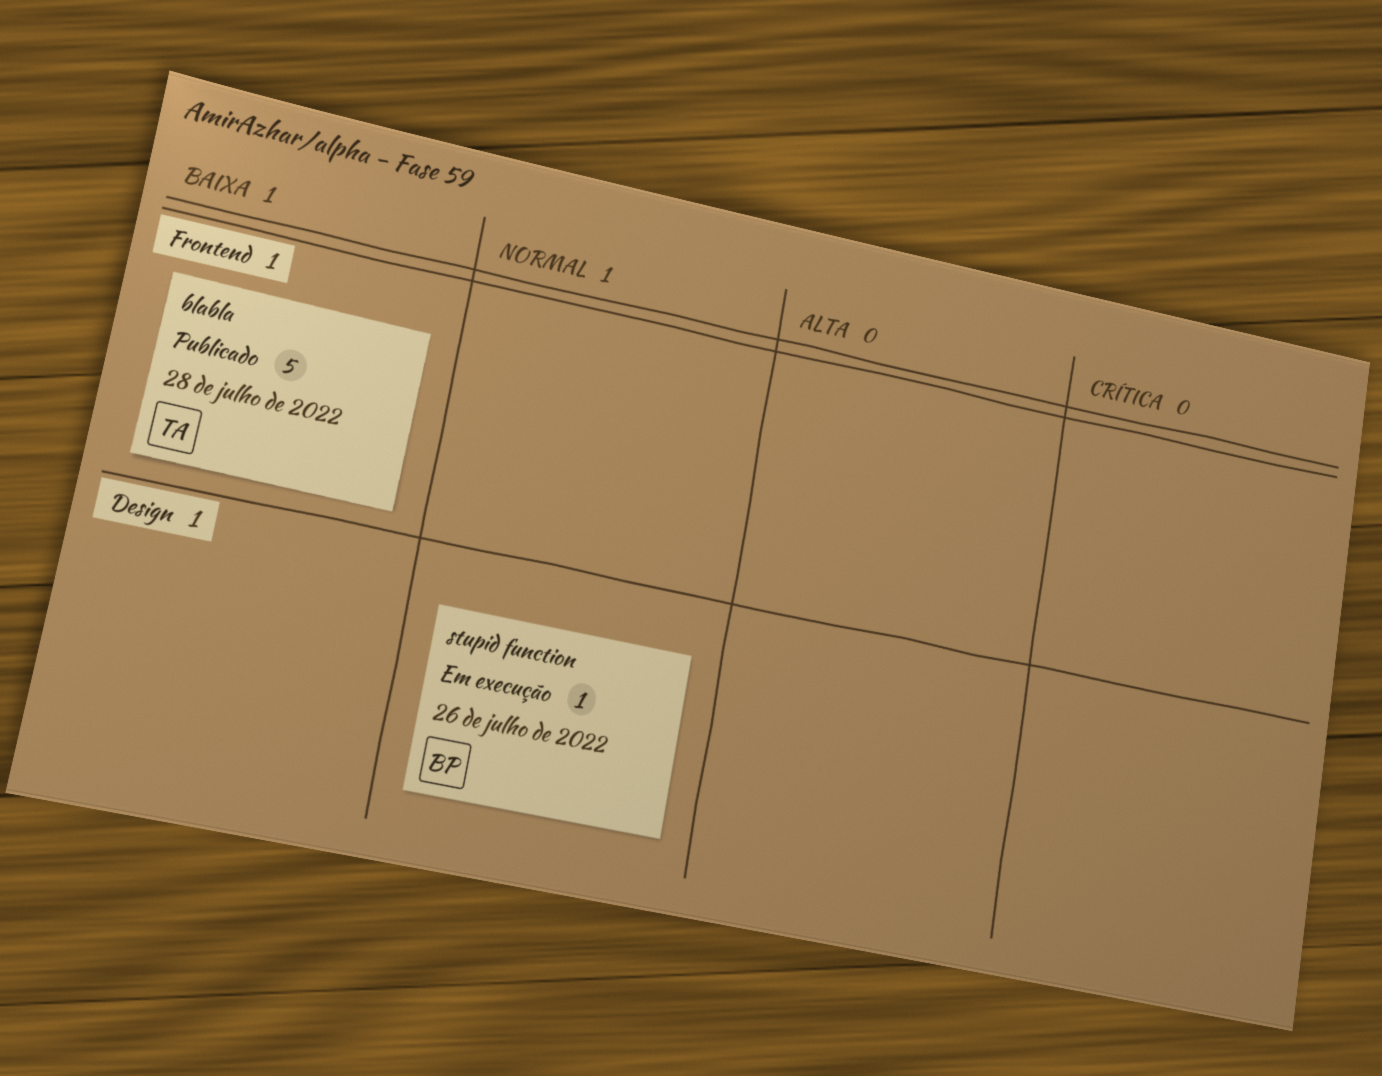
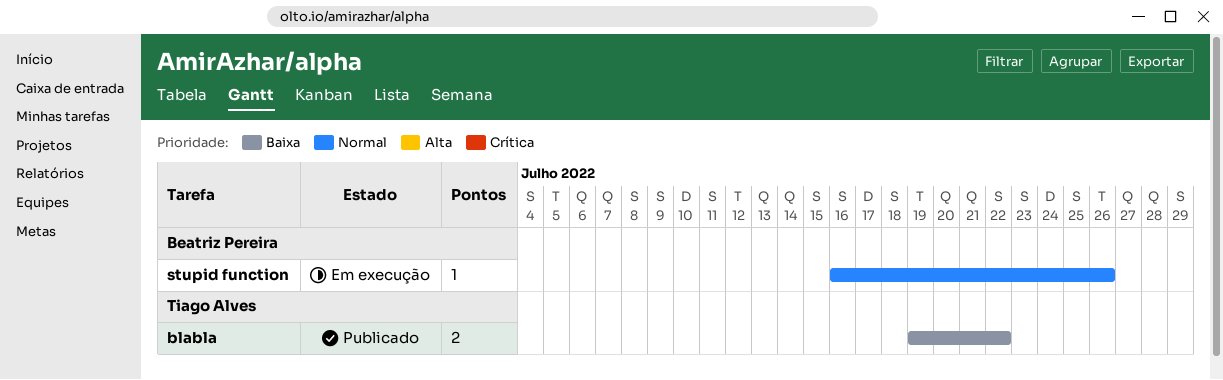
blabla, estimate: 5 -> 2
blabla, due: Jul 28 -> Jul 22

